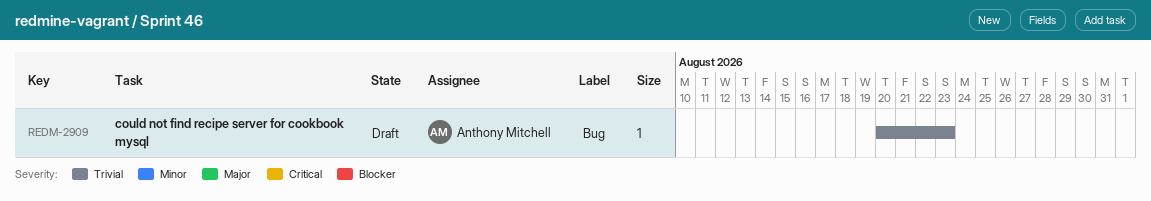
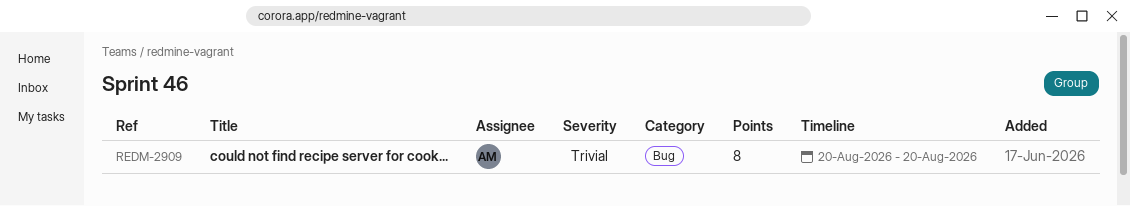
REDM-2909, estimate: 1 -> 8
REDM-2909, due: Aug 23 -> Aug 20

